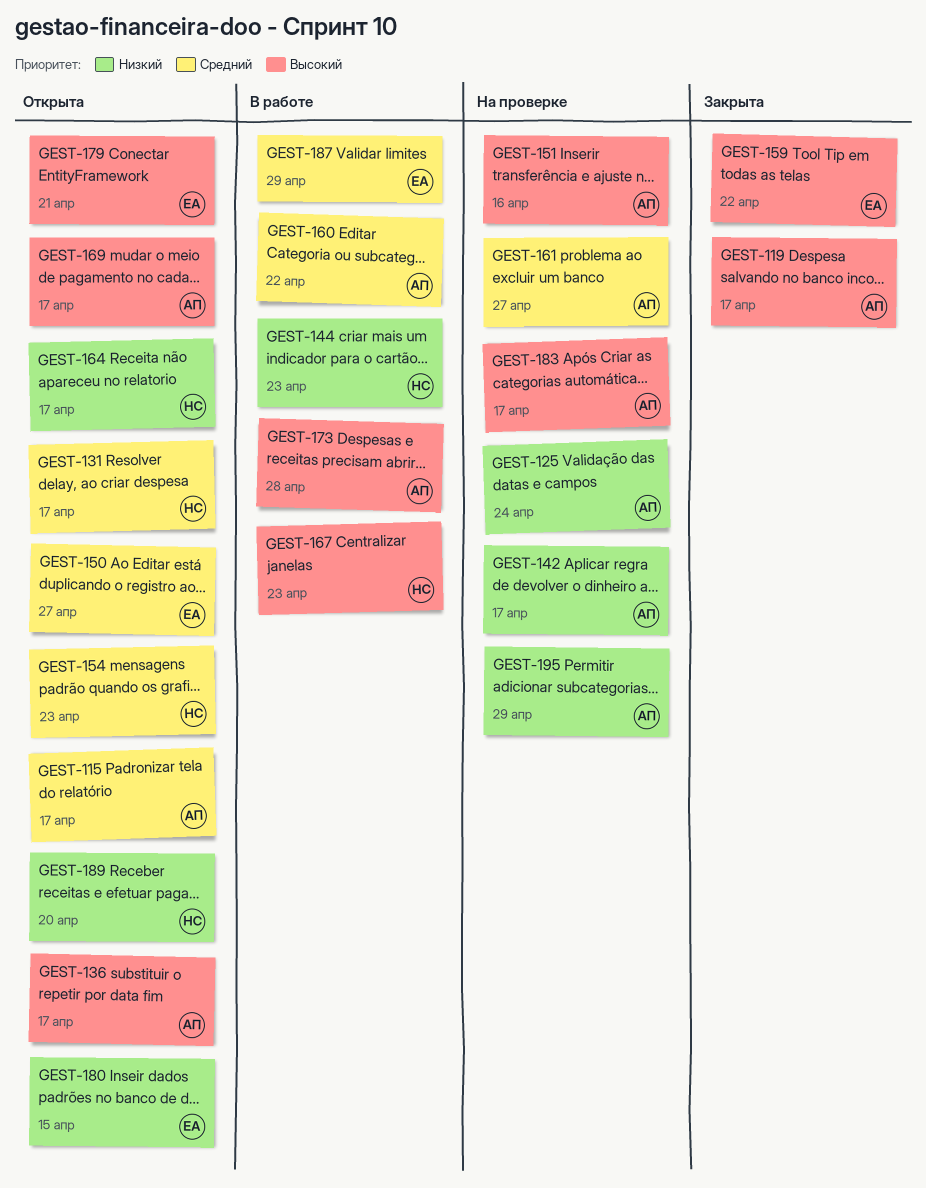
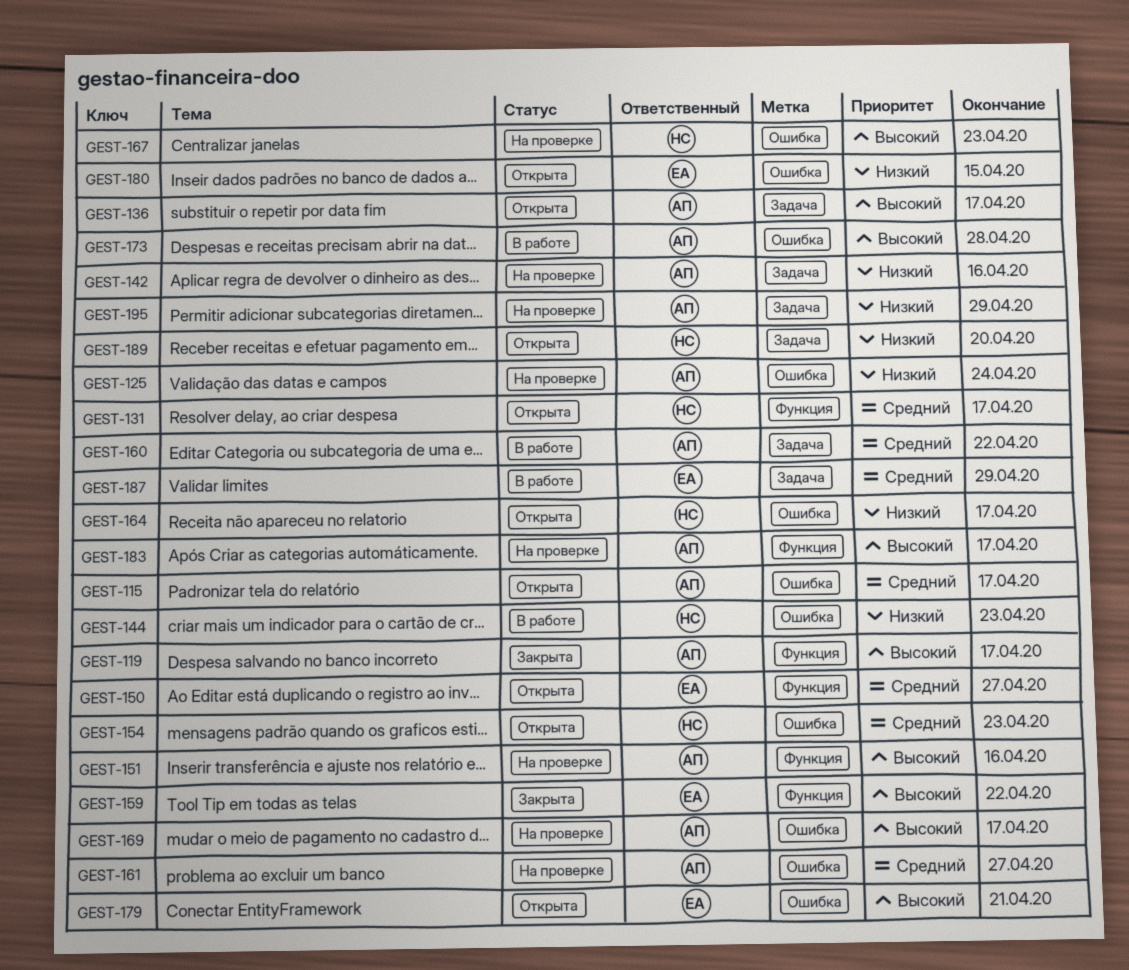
GEST-142, due: Apr 17 -> Apr 16
GEST-167, status: В работе -> На проверке
GEST-169, status: Открыта -> На проверке

